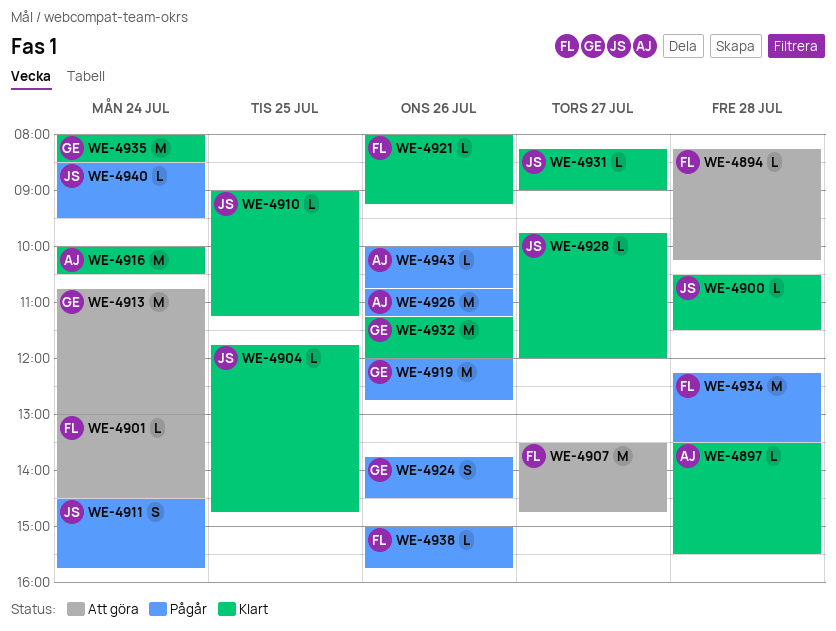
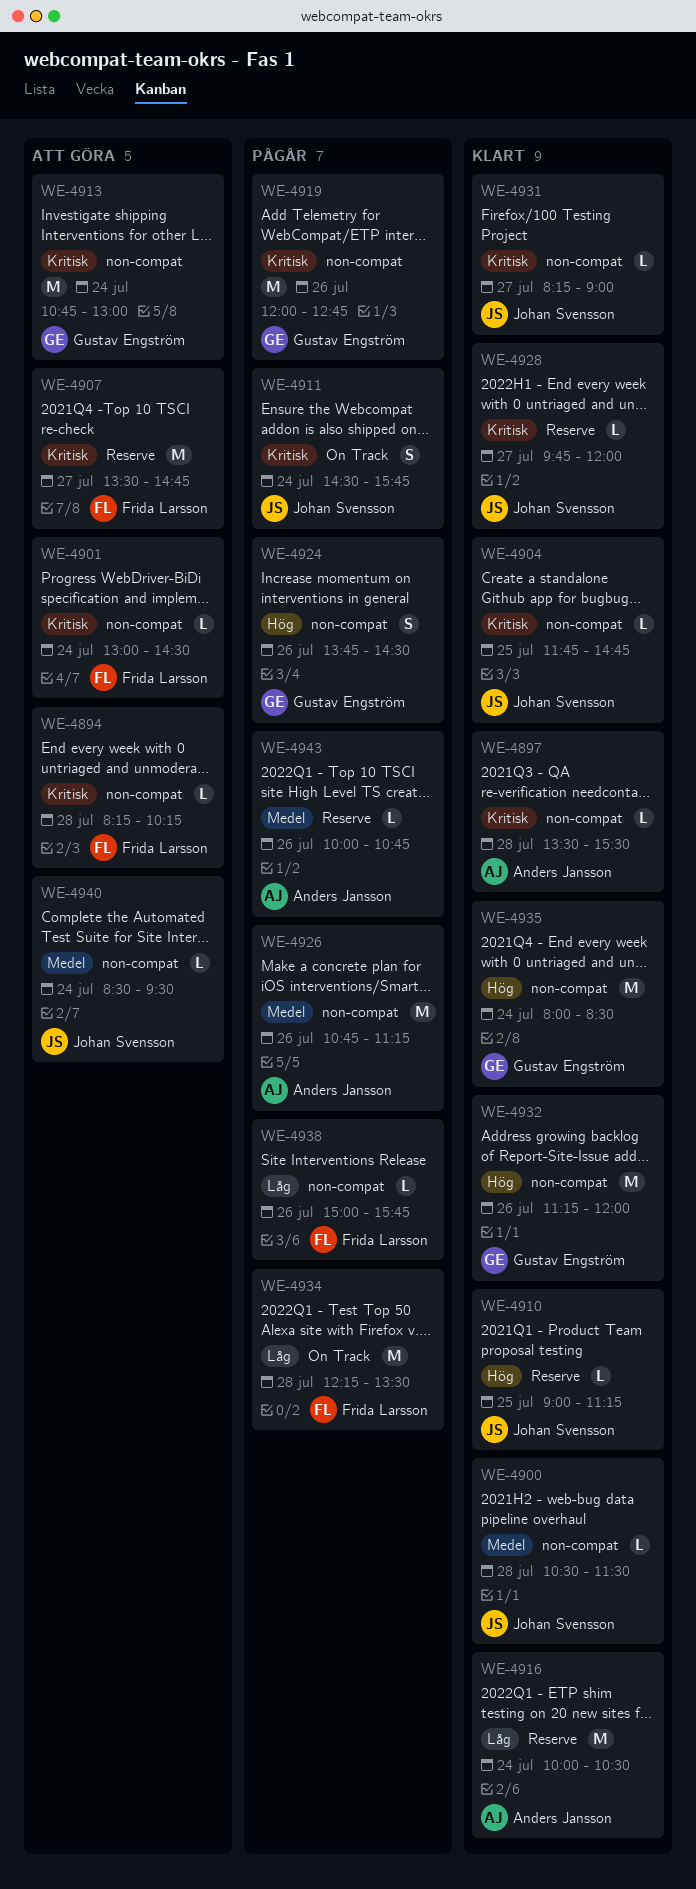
WE-4921: present -> none
WE-4940, status: Pågår -> Att göra

